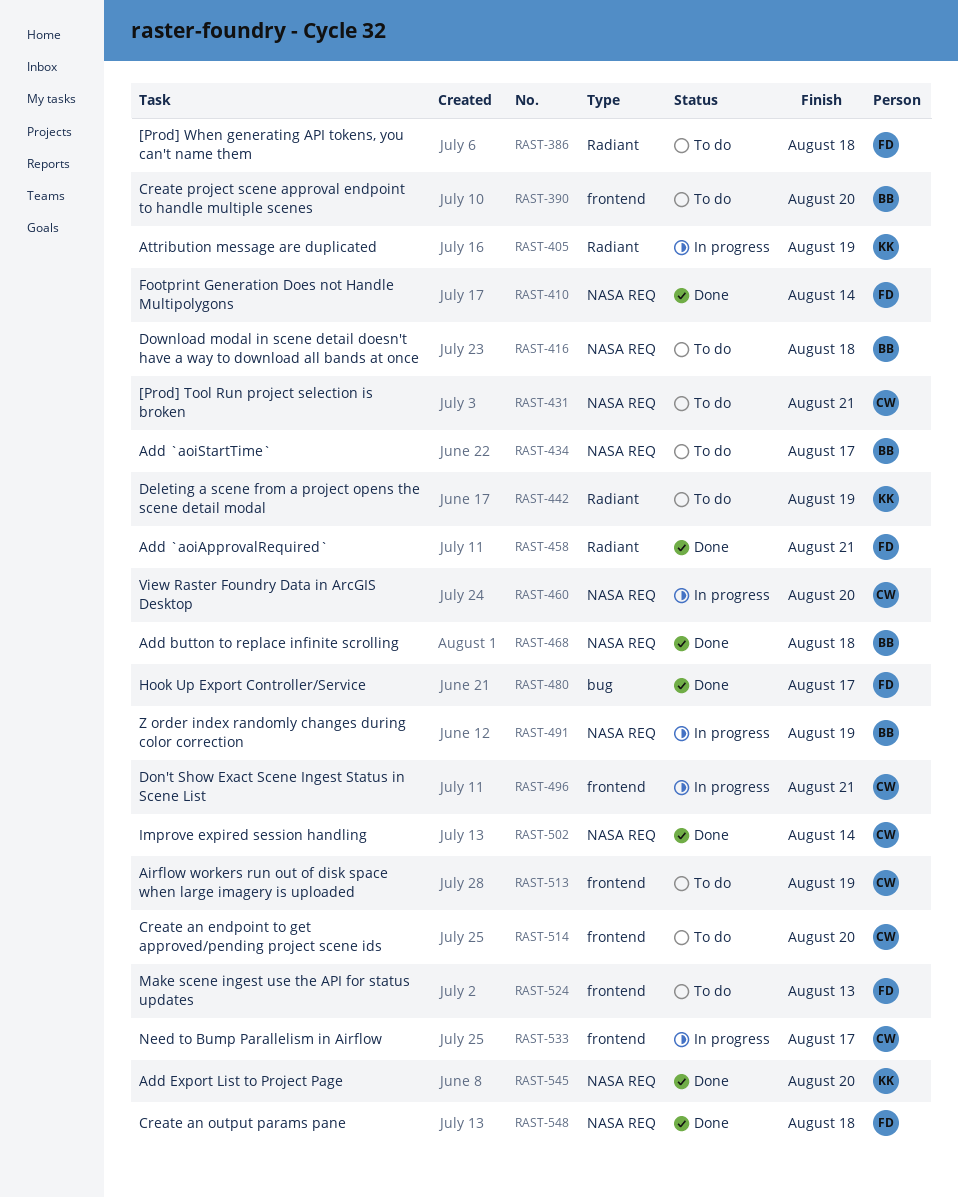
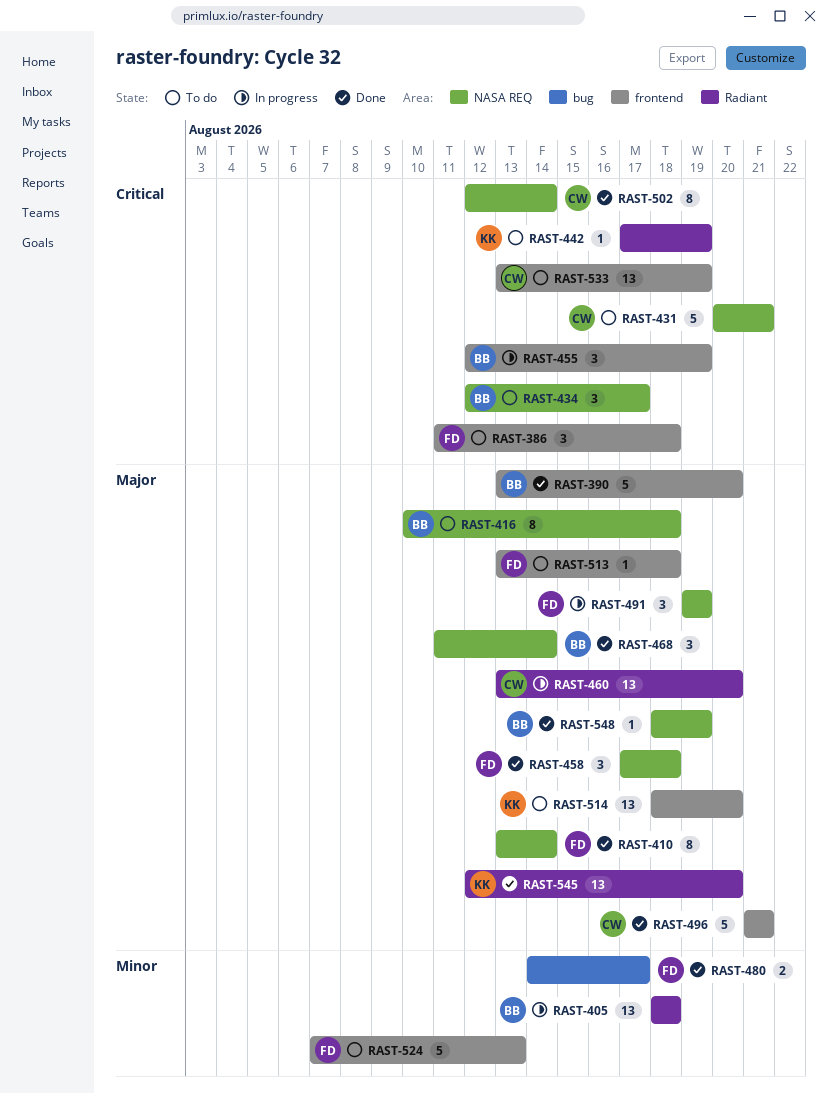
RAST-386, label: Radiant -> frontend
RAST-390, status: To do -> Done
RAST-405, owner: KK -> BB
RAST-405, due: Aug 19 -> Aug 18
RAST-455: none -> present
RAST-458, label: Radiant -> NASA REQ
RAST-458, due: Aug 21 -> Aug 18
RAST-460, label: NASA REQ -> Radiant
RAST-468, due: Aug 18 -> Aug 14
RAST-491, owner: BB -> FD
RAST-496, status: In progress -> Done
RAST-513, owner: CW -> FD
RAST-513, due: Aug 19 -> Aug 18
RAST-514, owner: CW -> KK
RAST-533, status: In progress -> To do
RAST-533, due: Aug 17 -> Aug 19
RAST-545, label: NASA REQ -> Radiant
RAST-548, owner: FD -> BB
RAST-548, due: Aug 18 -> Aug 19

